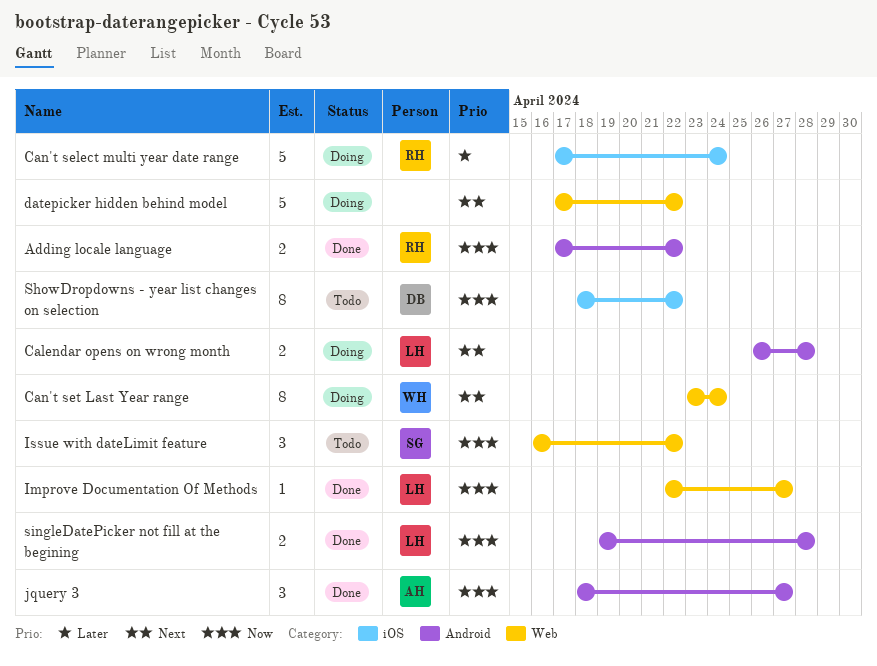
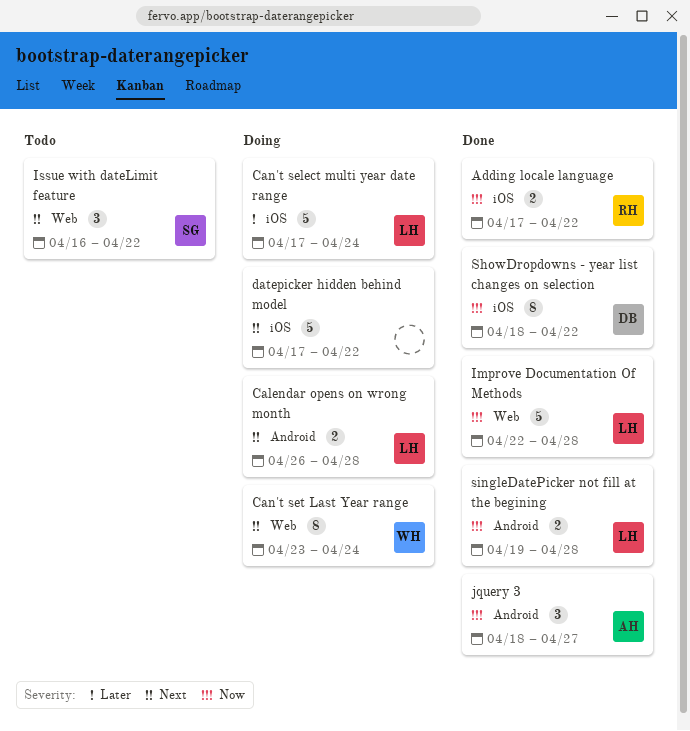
Adding locale language, label: Android -> iOS
Can't select multi year date range, owner: RH -> LH
datepicker hidden behind model, label: Web -> iOS
Improve Documentation Of Methods, estimate: 1 -> 5
Improve Documentation Of Methods, due: Apr 27 -> Apr 28
Issue with dateLimit feature, priority: Now -> Next
ShowDropdowns - year list changes on selection, status: Todo -> Done

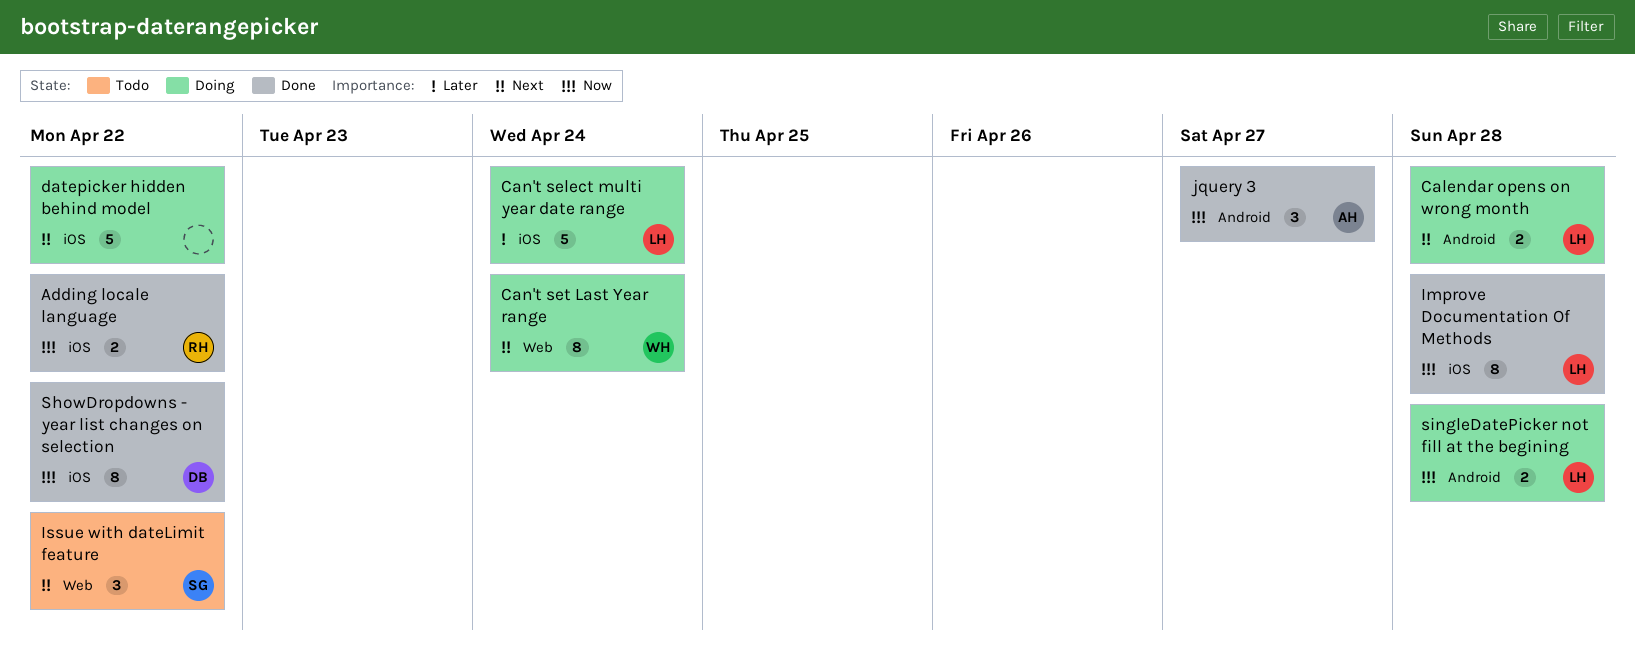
Improve Documentation Of Methods, label: Web -> iOS
Improve Documentation Of Methods, estimate: 5 -> 8
singleDatePicker not fill at the begining, status: Done -> Doing

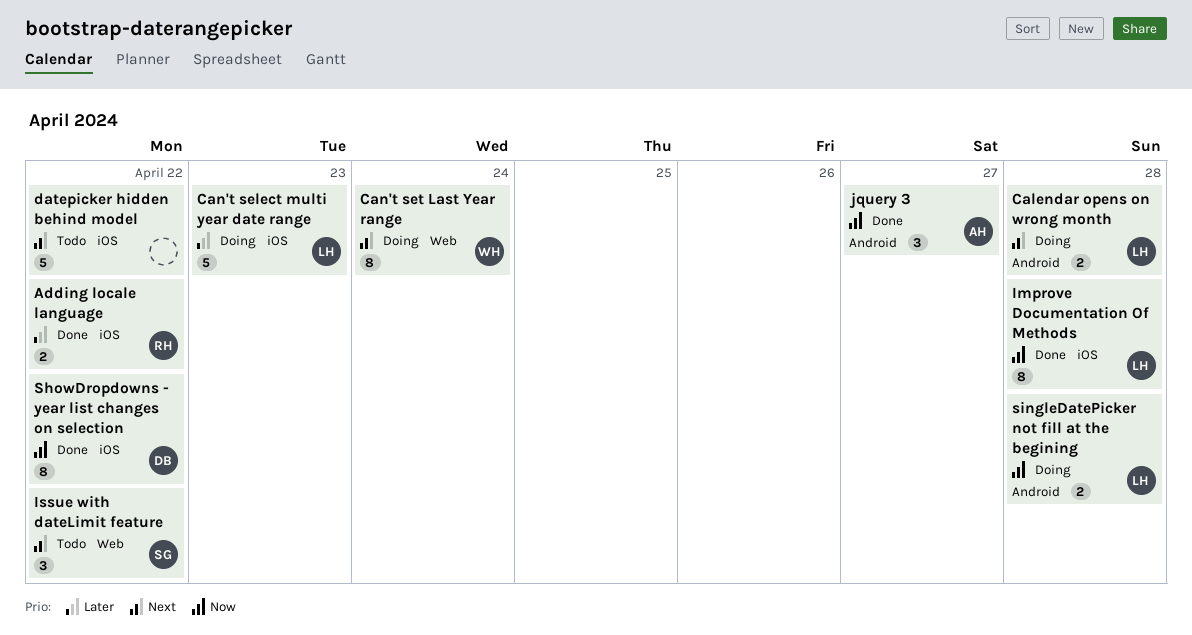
Adding locale language, priority: Now -> Later
Can't select multi year date range, due: Apr 24 -> Apr 23
datepicker hidden behind model, status: Doing -> Todo

